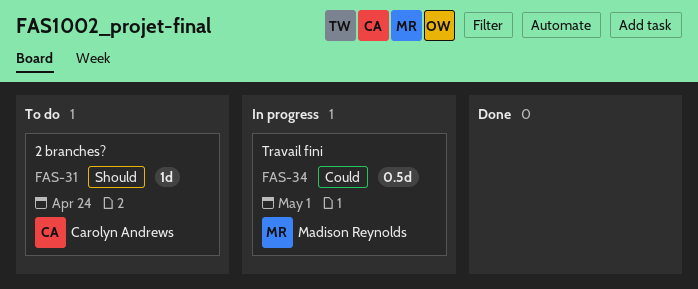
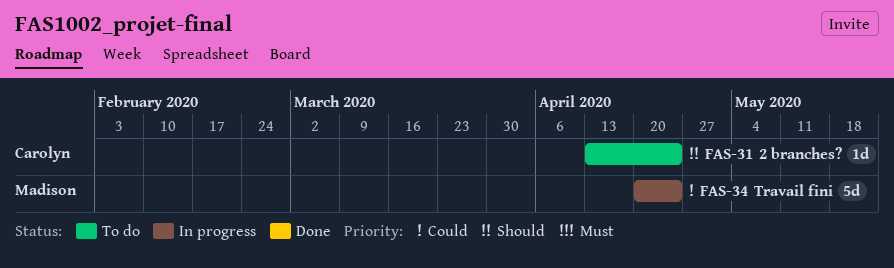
FAS-34, estimate: 0.5d -> 5d
FAS-34, due: May 1 -> Apr 24

